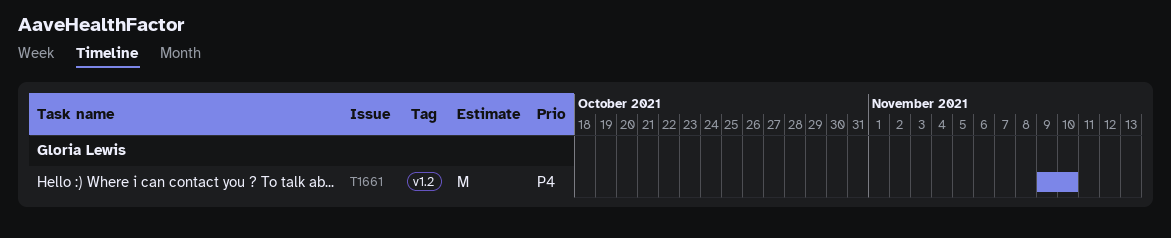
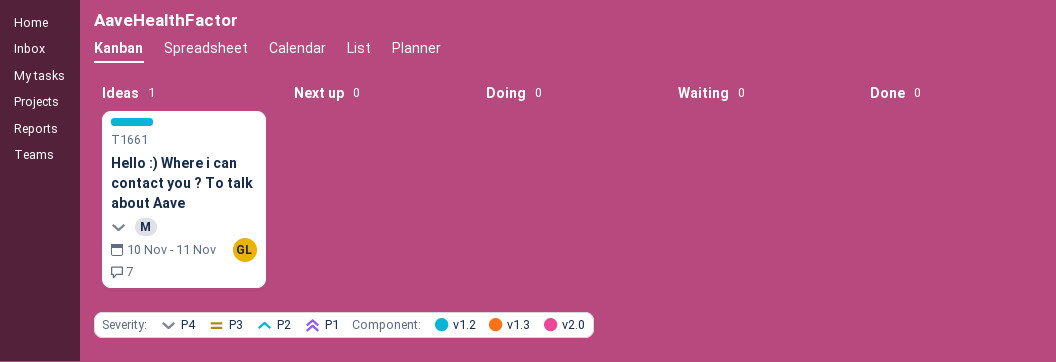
T1661, start: Nov 9 -> Nov 10
T1661, due: Nov 10 -> Nov 11

